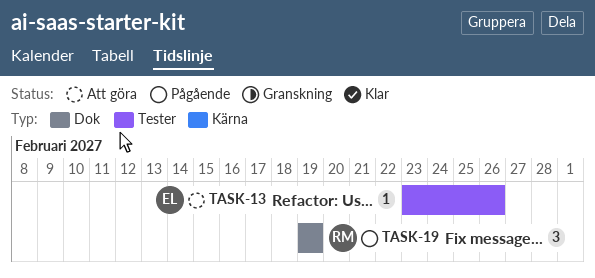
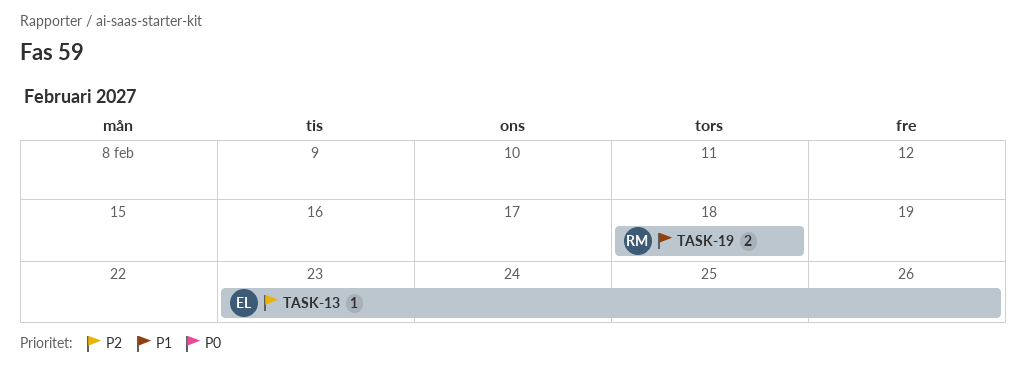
TASK-19, estimate: 3 -> 2
TASK-19, start: Feb 19 -> Feb 18
TASK-19, due: Feb 19 -> Feb 18

